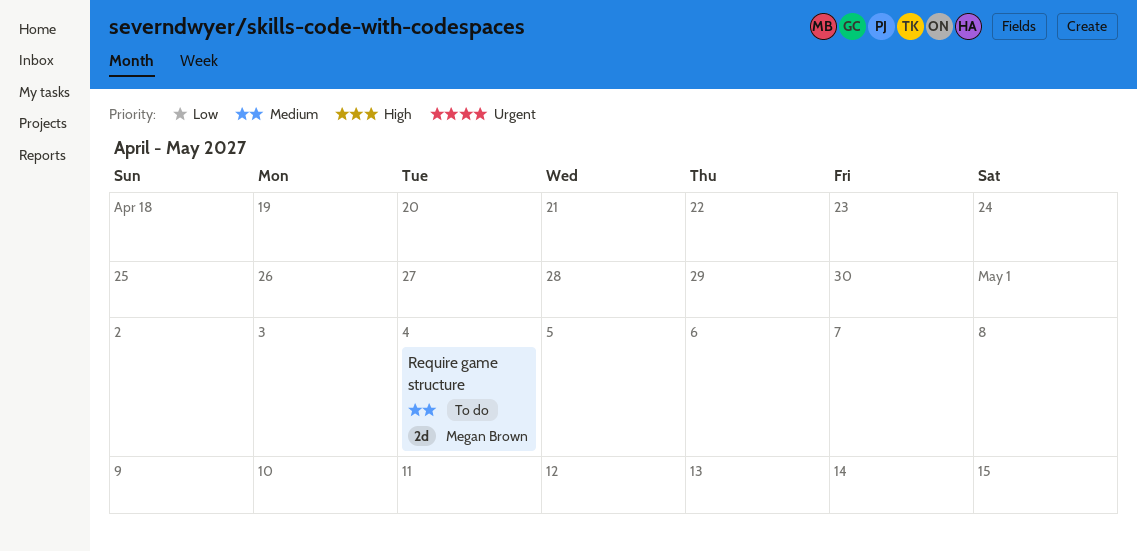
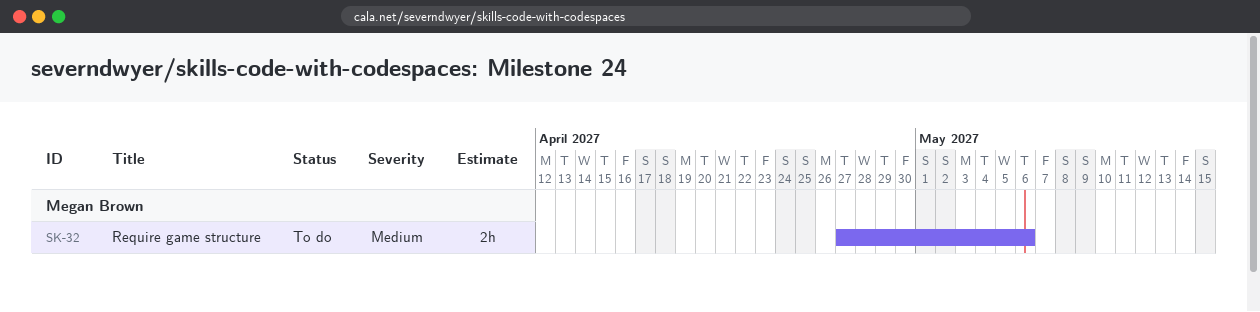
Require game structure, estimate: 2d -> 2h
Require game structure, due: May 4 -> May 6

